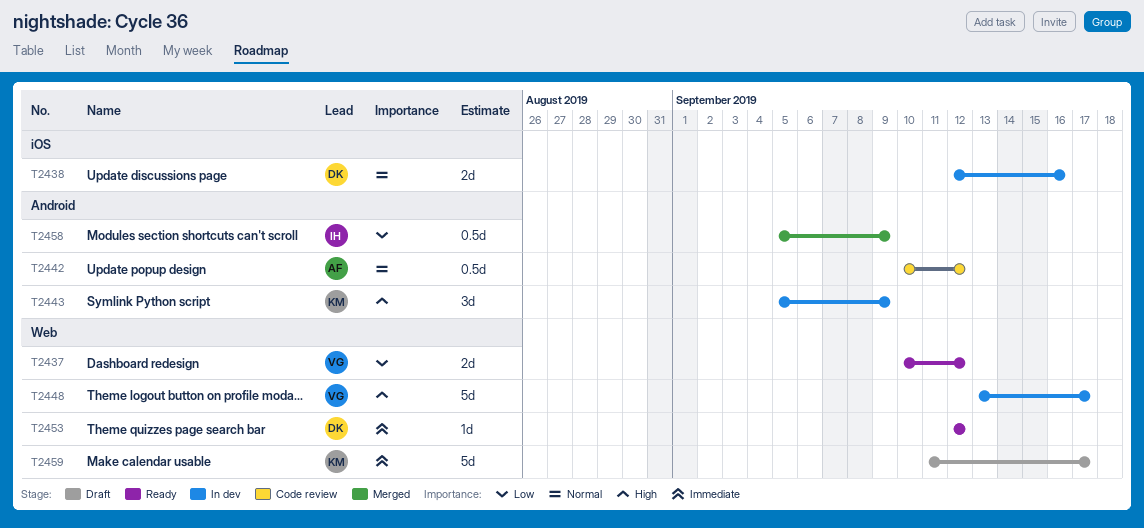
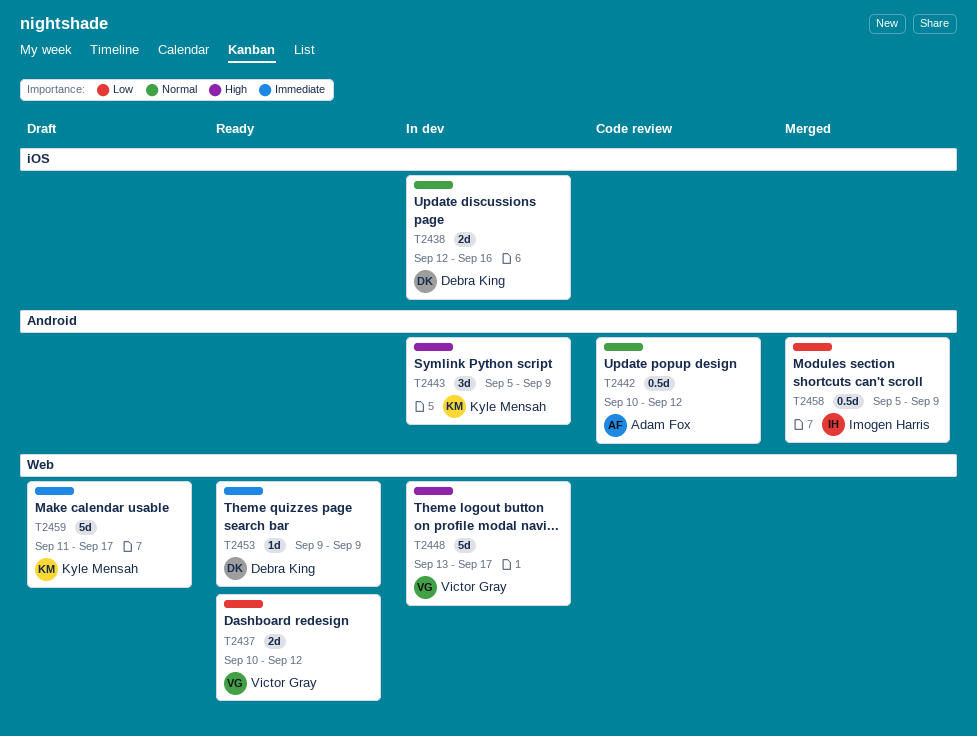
T2453, start: Sep 12 -> Sep 9
T2453, due: Sep 12 -> Sep 9

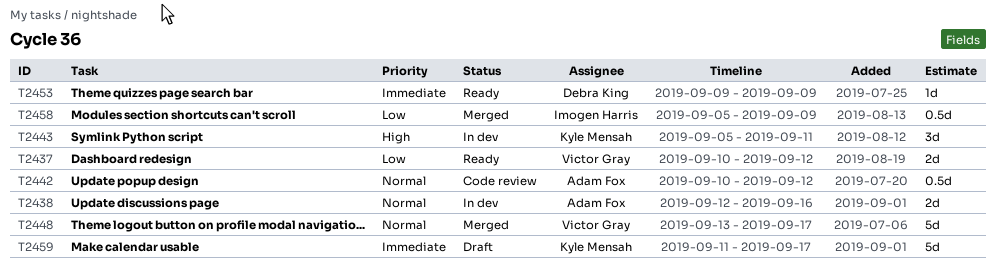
T2438, owner: Debra King -> Adam Fox
T2443, due: Sep 9 -> Sep 11
T2448, status: In dev -> Merged
T2448, priority: High -> Normal

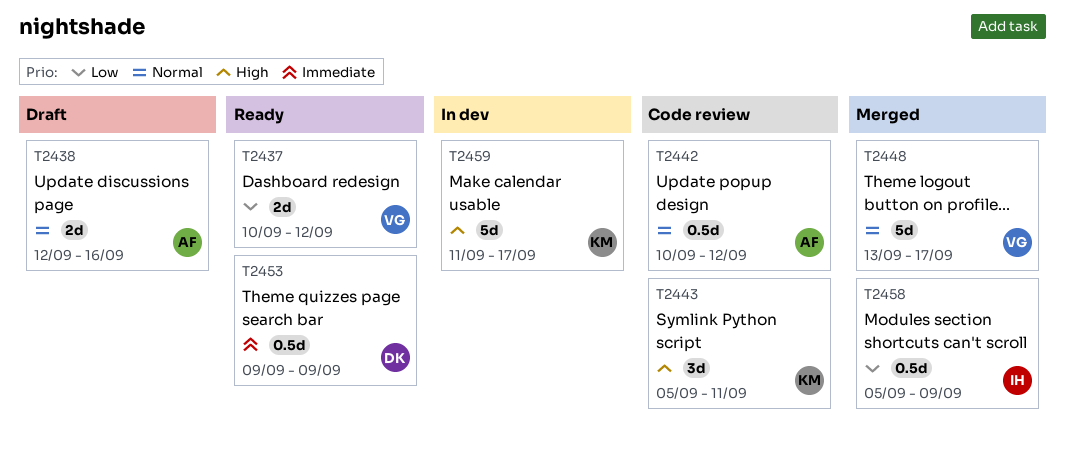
T2438, status: In dev -> Draft
T2443, status: In dev -> Code review
T2453, estimate: 1d -> 0.5d
T2459, status: Draft -> In dev
T2459, priority: Immediate -> High

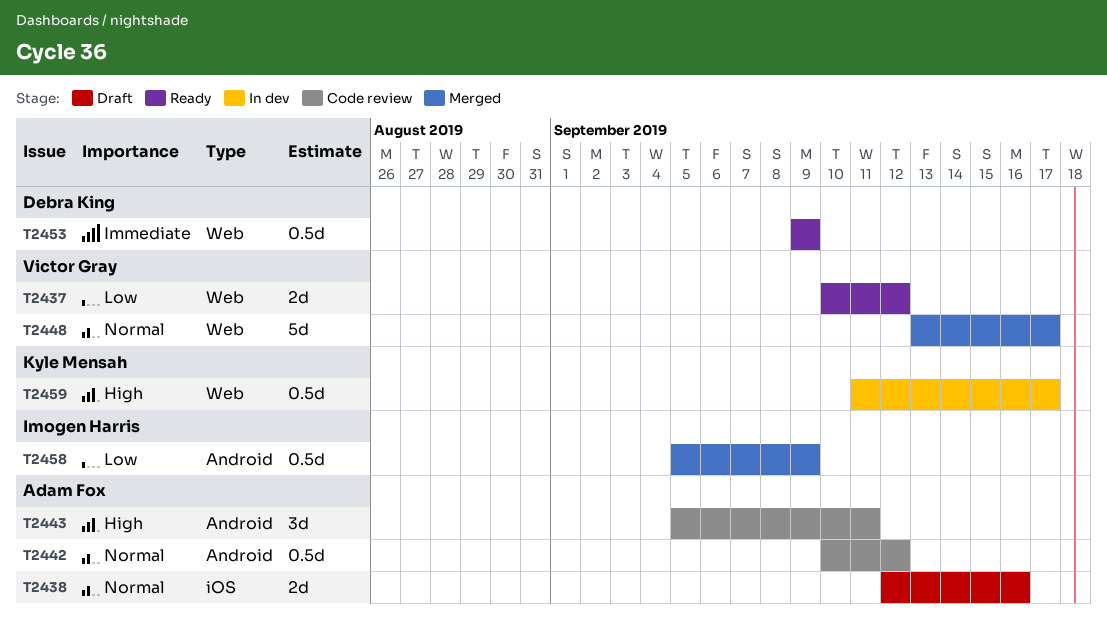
T2443, owner: Kyle Mensah -> Adam Fox
T2459, estimate: 5d -> 0.5d

